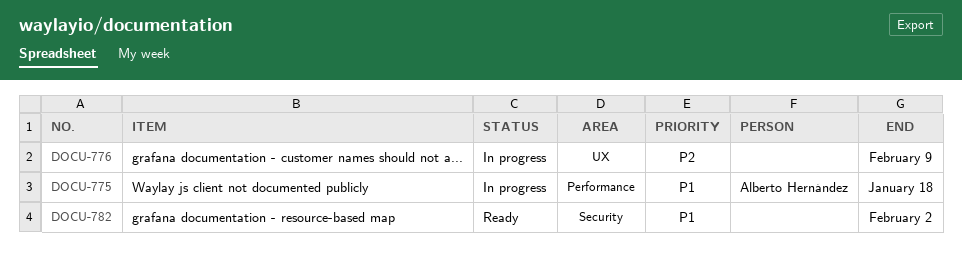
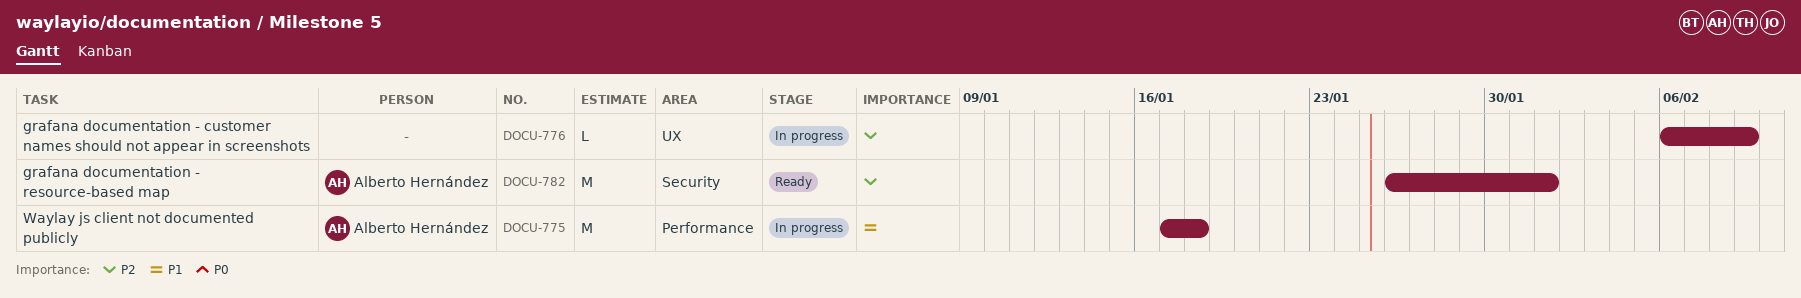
DOCU-782, owner: none -> Alberto Hernández
DOCU-782, priority: P1 -> P2
DOCU-782, due: Feb 2 -> Feb 1

